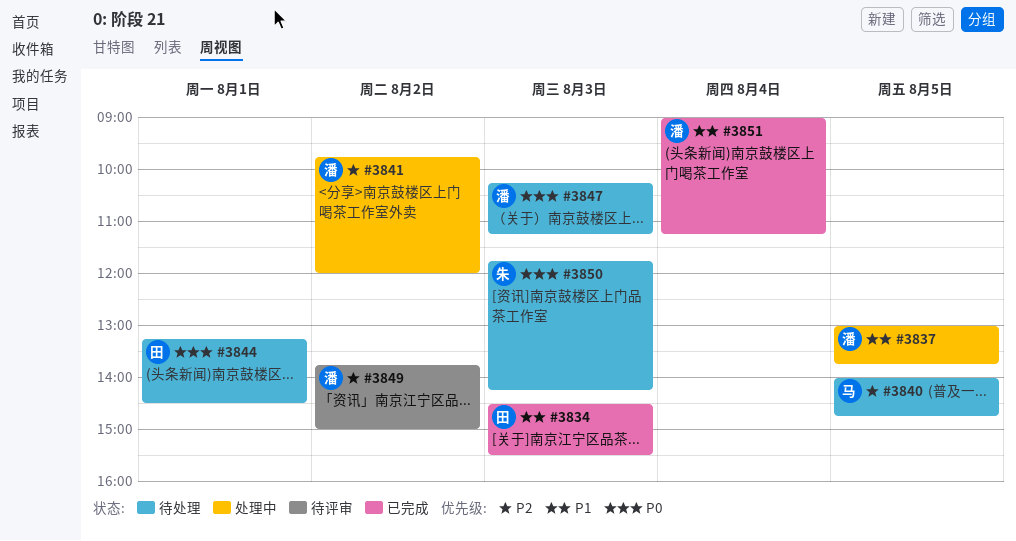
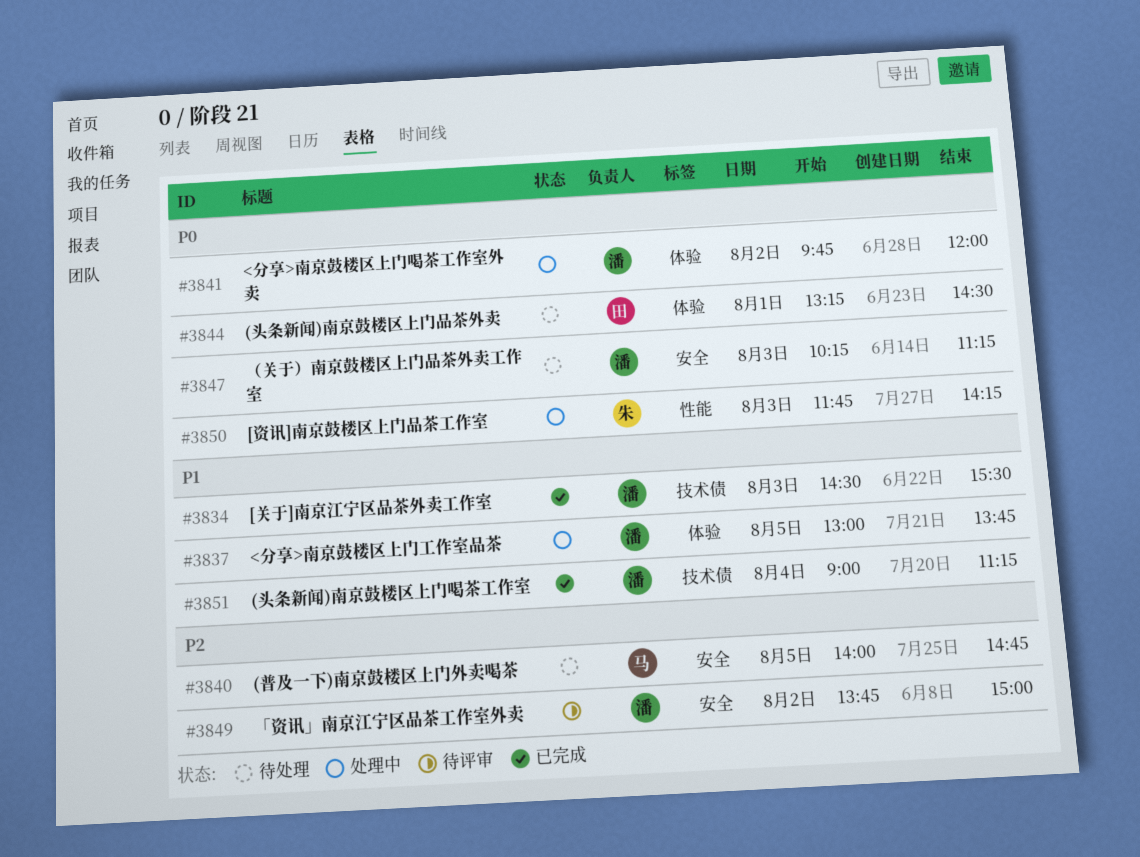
#3834, owner: 田 -> 潘
#3841, priority: P2 -> P0
#3850, status: 待处理 -> 处理中

